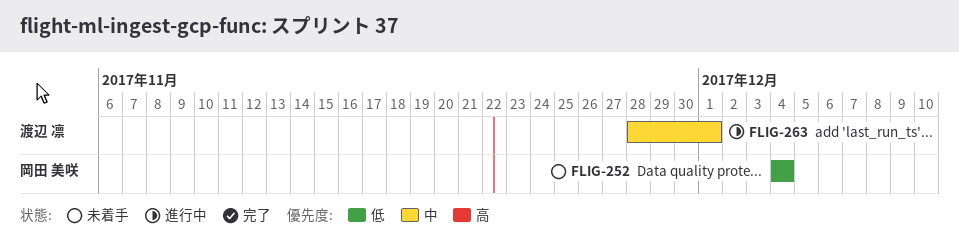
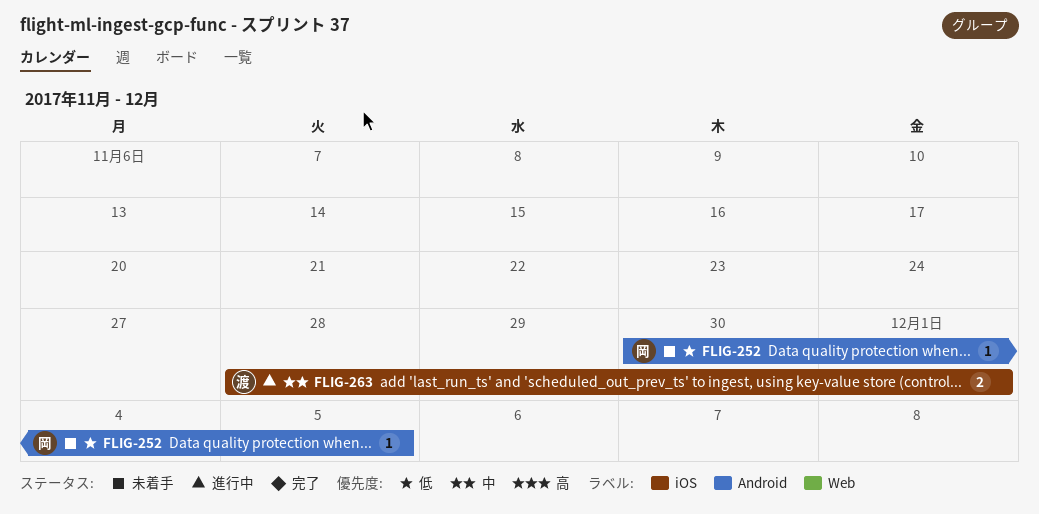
FLIG-252, start: Dec 4 -> Nov 30
FLIG-252, due: Dec 4 -> Dec 5

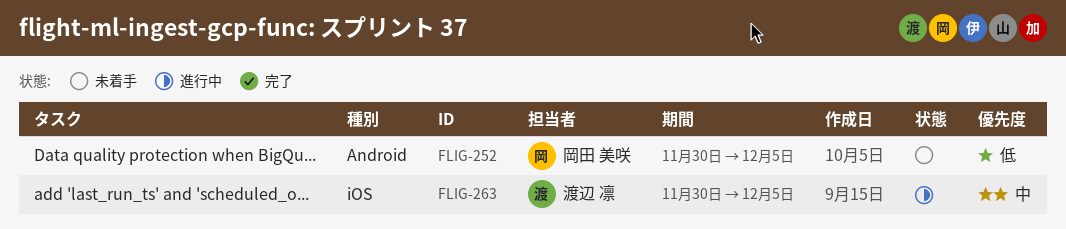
FLIG-263, start: Nov 28 -> Nov 30
FLIG-263, due: Dec 1 -> Dec 5

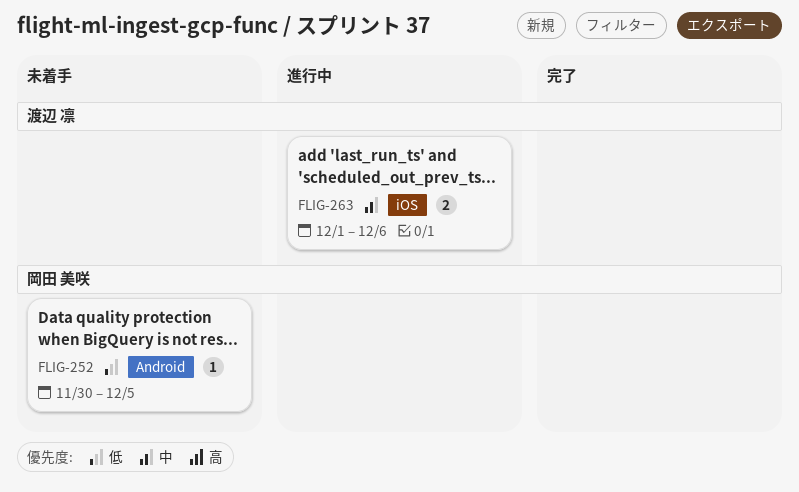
FLIG-263, start: Nov 30 -> Dec 1
FLIG-263, due: Dec 5 -> Dec 6

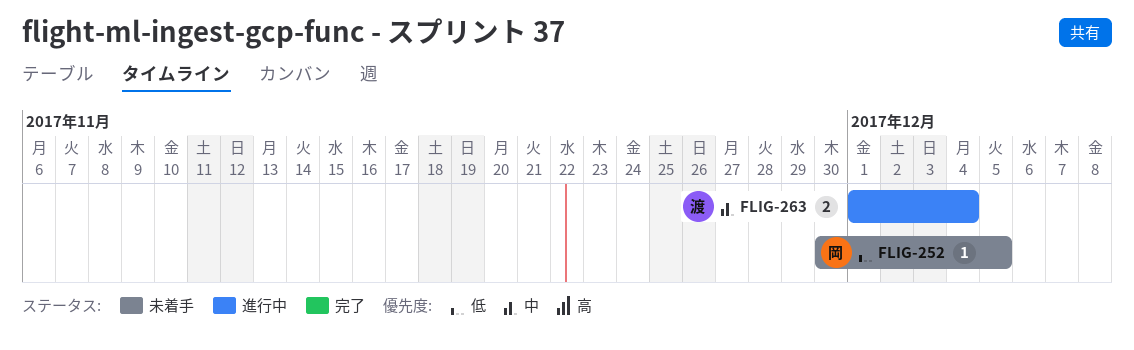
FLIG-263, due: Dec 6 -> Dec 4

